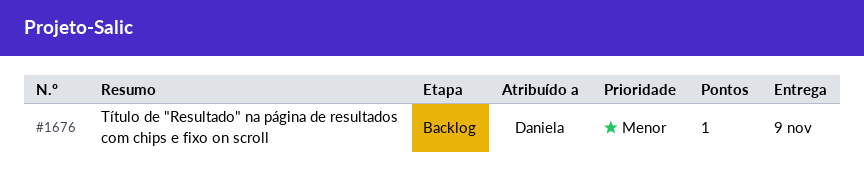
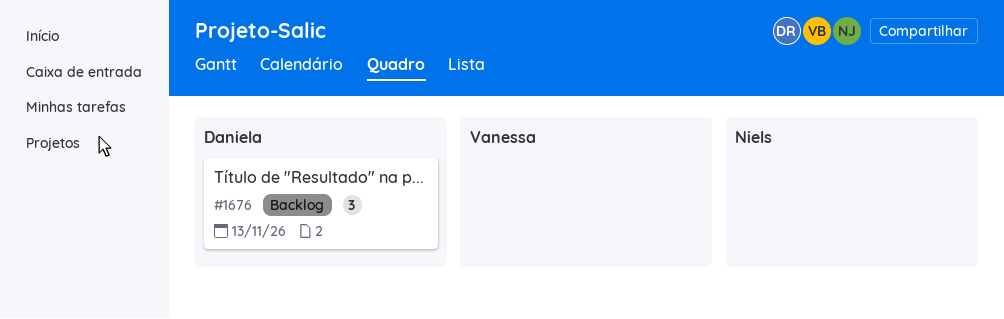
#1676, estimate: 1 -> 3
#1676, due: Nov 9 -> Nov 13

